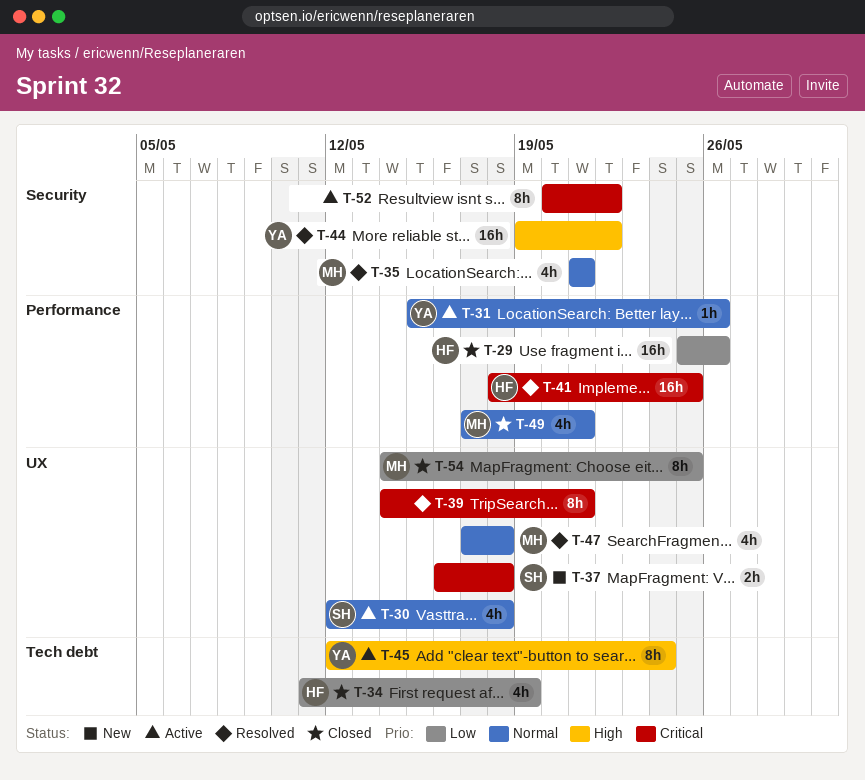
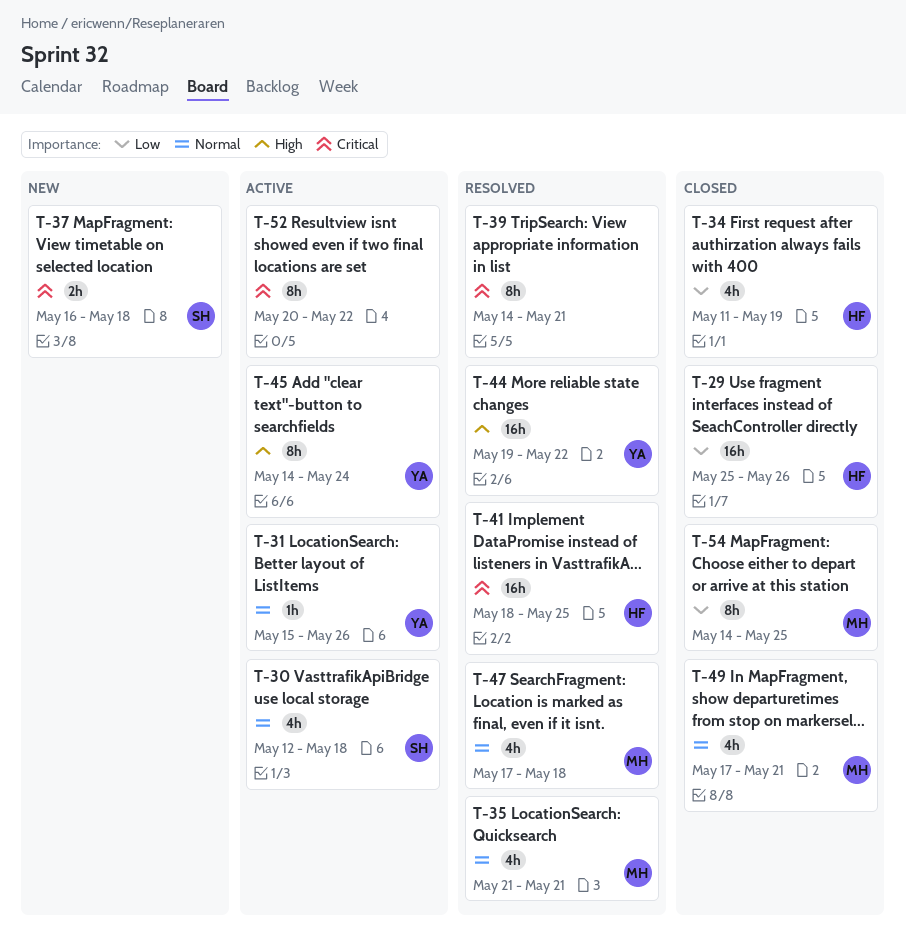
T-45, start: May 12 -> May 14

